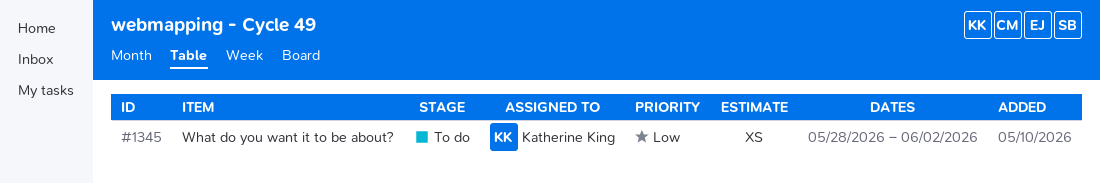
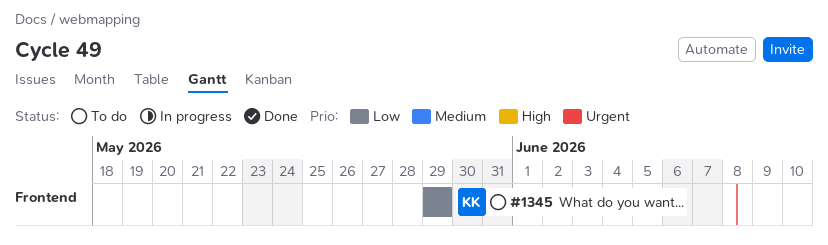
#1345, start: May 28 -> May 29
#1345, due: Jun 2 -> May 29

